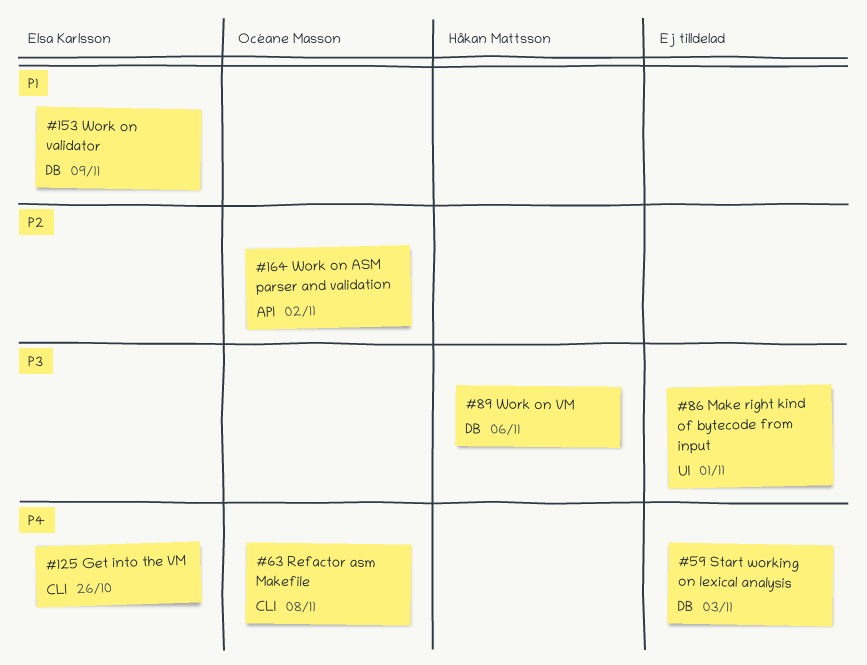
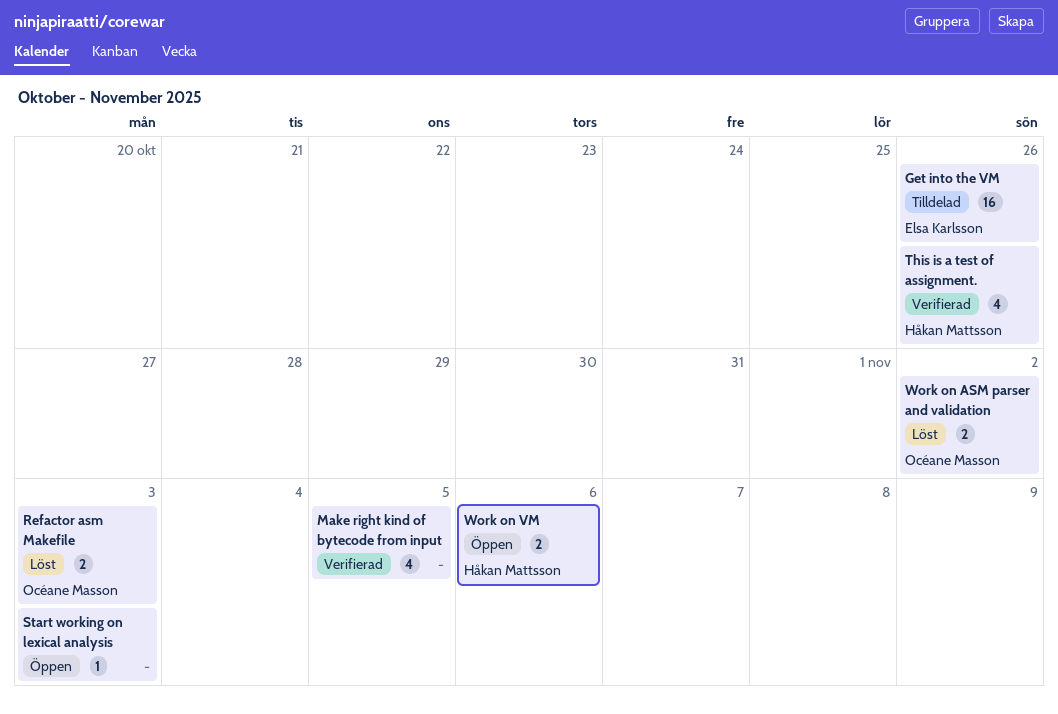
Make right kind of bytecode from input, due: Nov 1 -> Nov 5
Refactor asm Makefile, due: Nov 8 -> Nov 3
This is a test of assignment.: none -> present
Work on validator: present -> none

